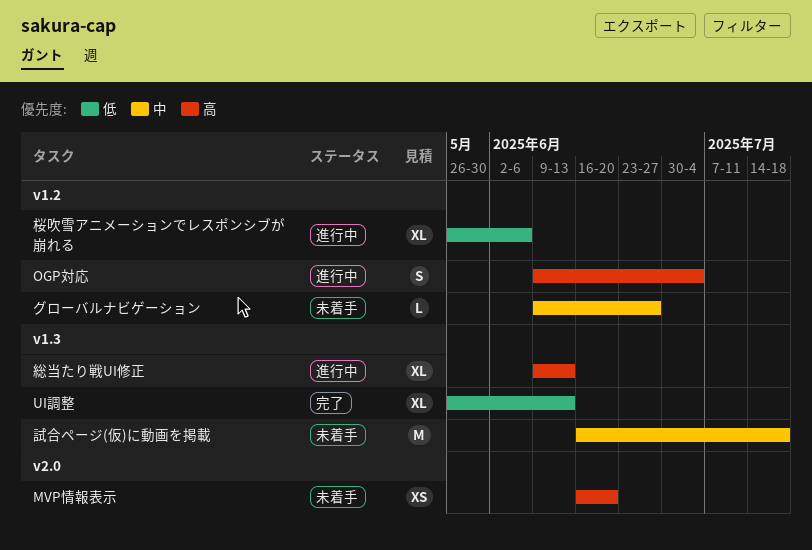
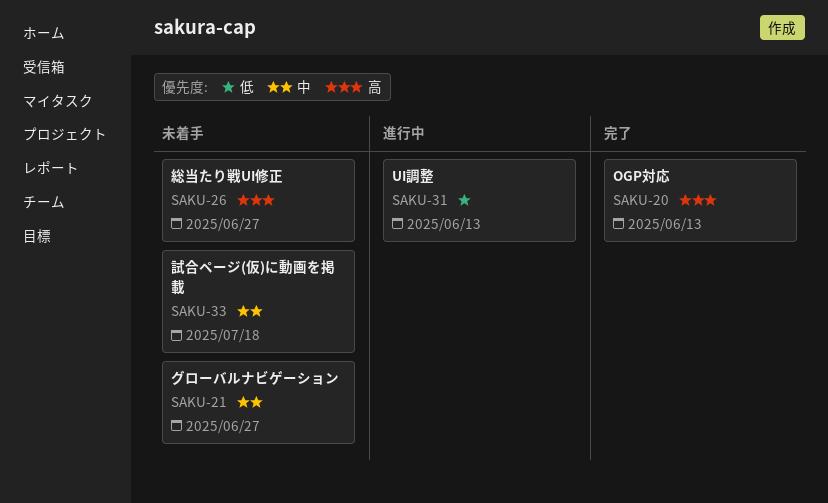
MVP情報表示: present -> none
OGP対応, status: 進行中 -> 完了
OGP対応, due: Jul 4 -> Jun 13
UI調整, status: 完了 -> 進行中
桜吹雪アニメーションでレスポンシブが崩れる: present -> none
総当たり戦UI修正, status: 進行中 -> 未着手
総当たり戦UI修正, due: Jun 13 -> Jun 27

